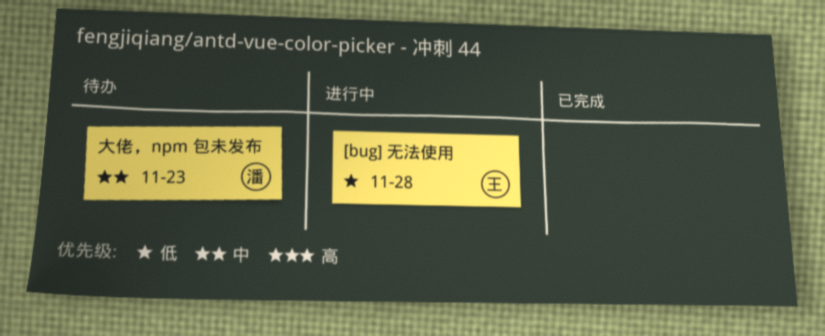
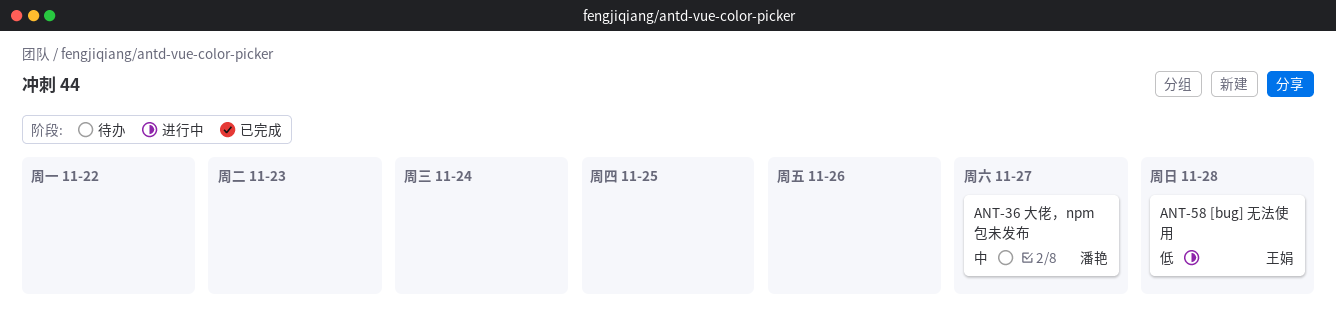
大佬，npm 包未发布, due: Nov 23 -> Nov 27

